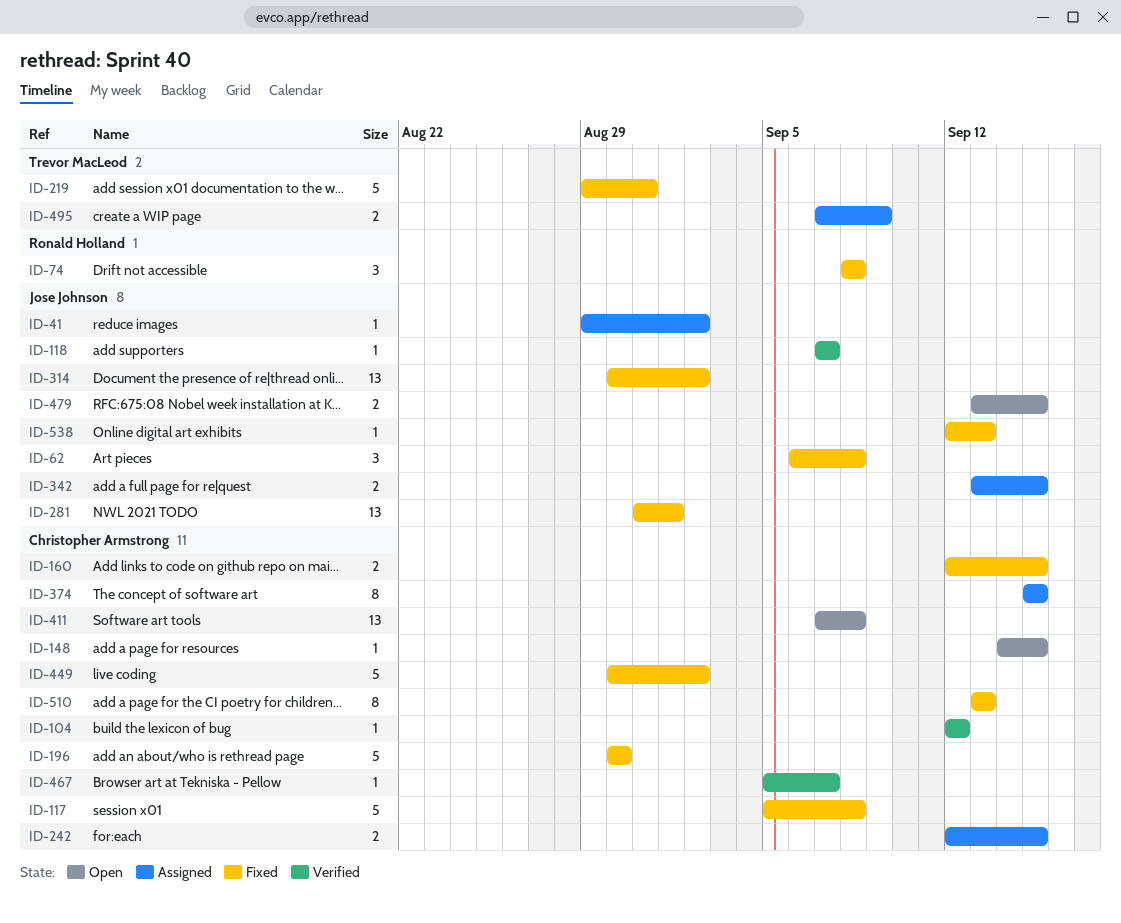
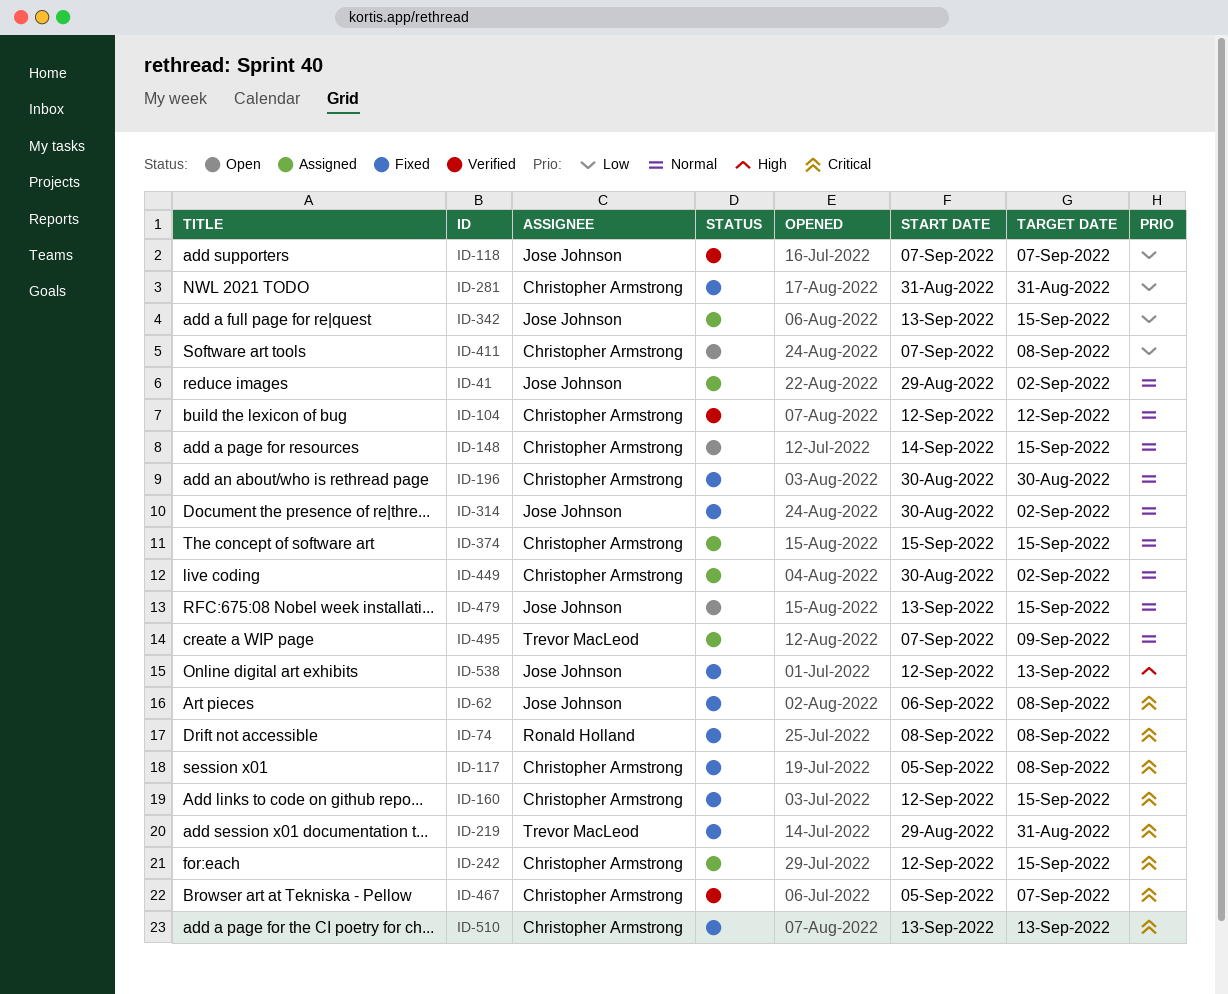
ID-281, owner: Jose Johnson -> Christopher Armstrong
ID-281, due: Sep 1 -> Aug 31
ID-449, status: Fixed -> Assigned

